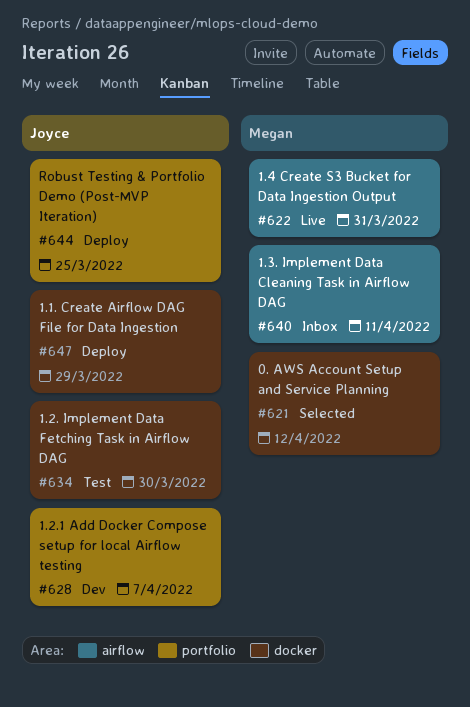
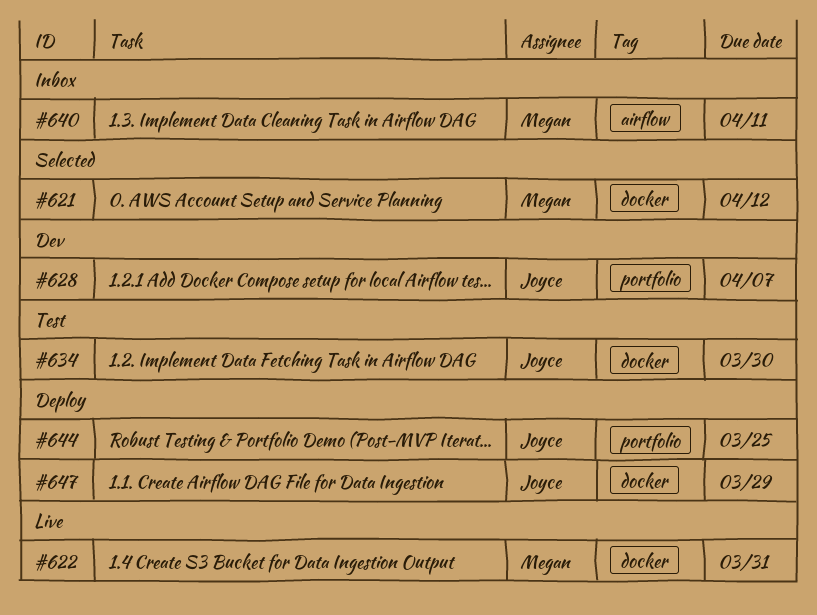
#622, label: airflow -> docker

